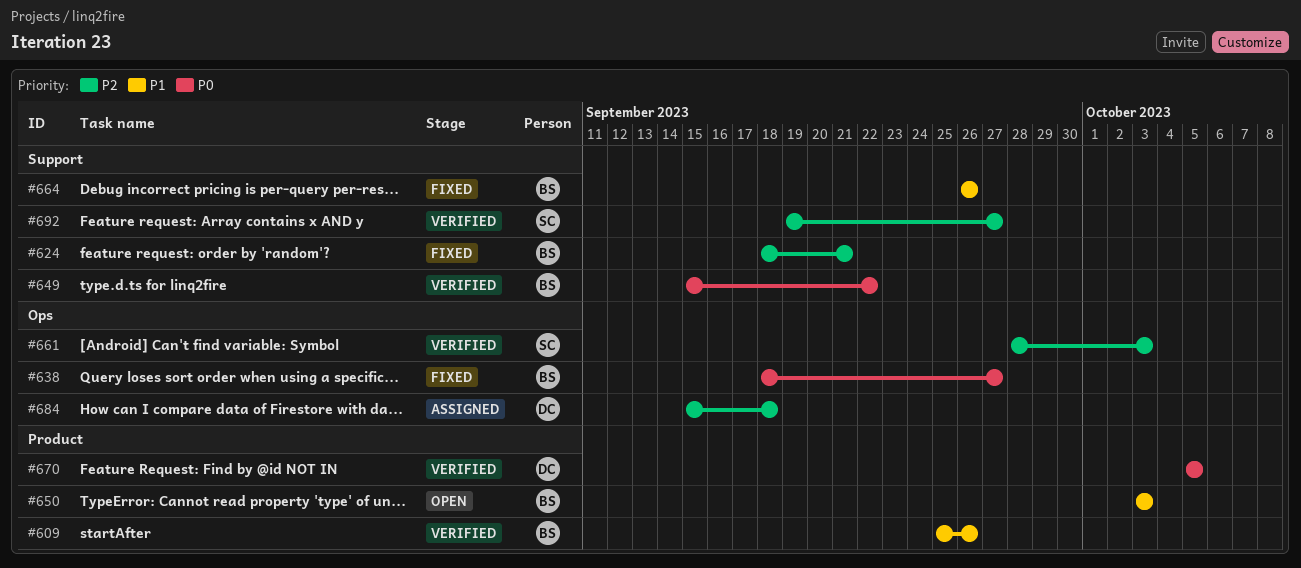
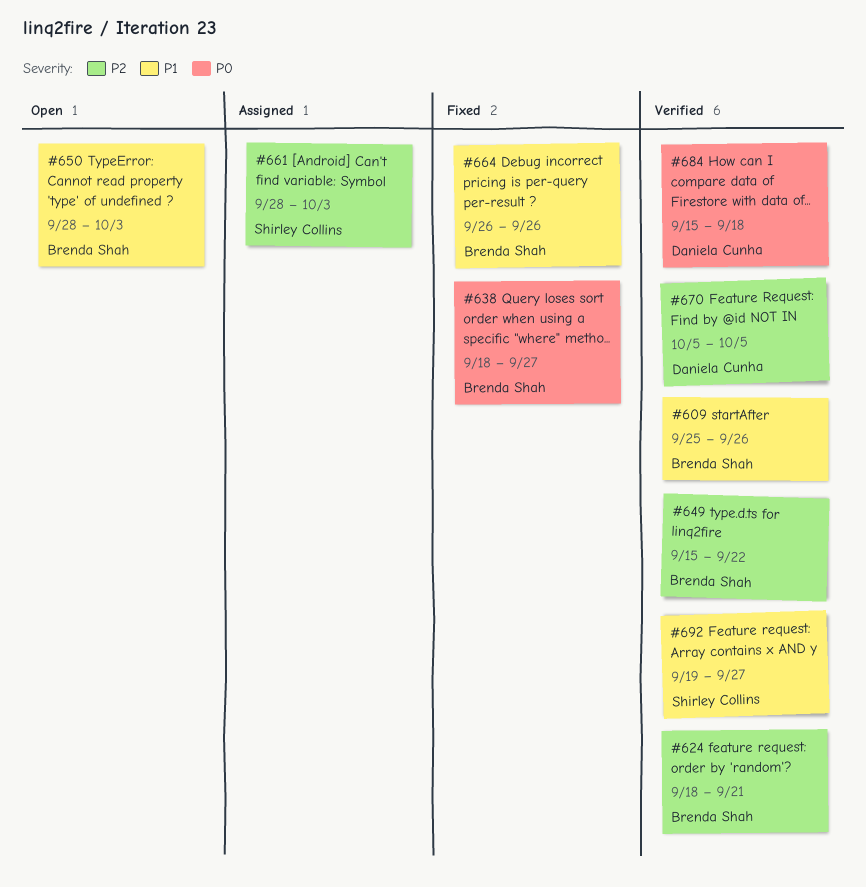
#624, status: Fixed -> Verified
#649, priority: P0 -> P2
#650, start: Oct 3 -> Sep 28
#661, status: Verified -> Assigned
#670, priority: P0 -> P2
#684, status: Assigned -> Verified
#684, priority: P2 -> P0
#692, priority: P2 -> P1

